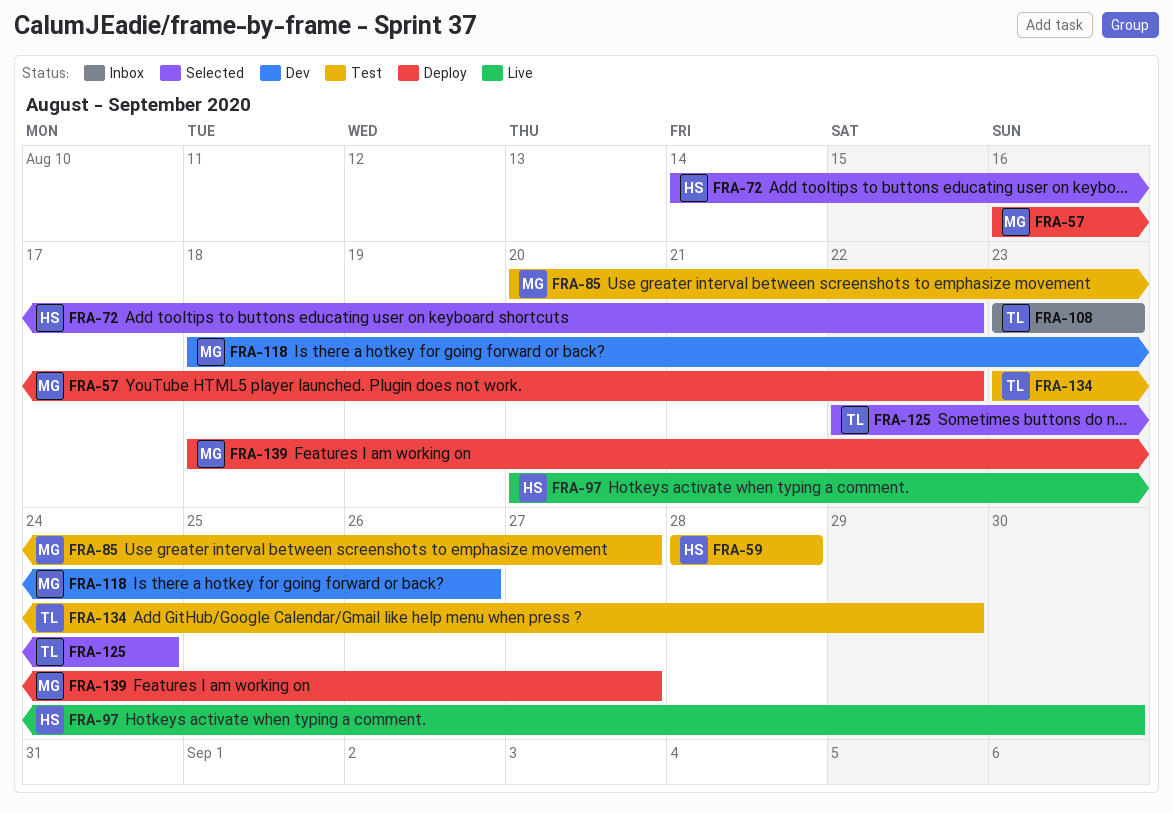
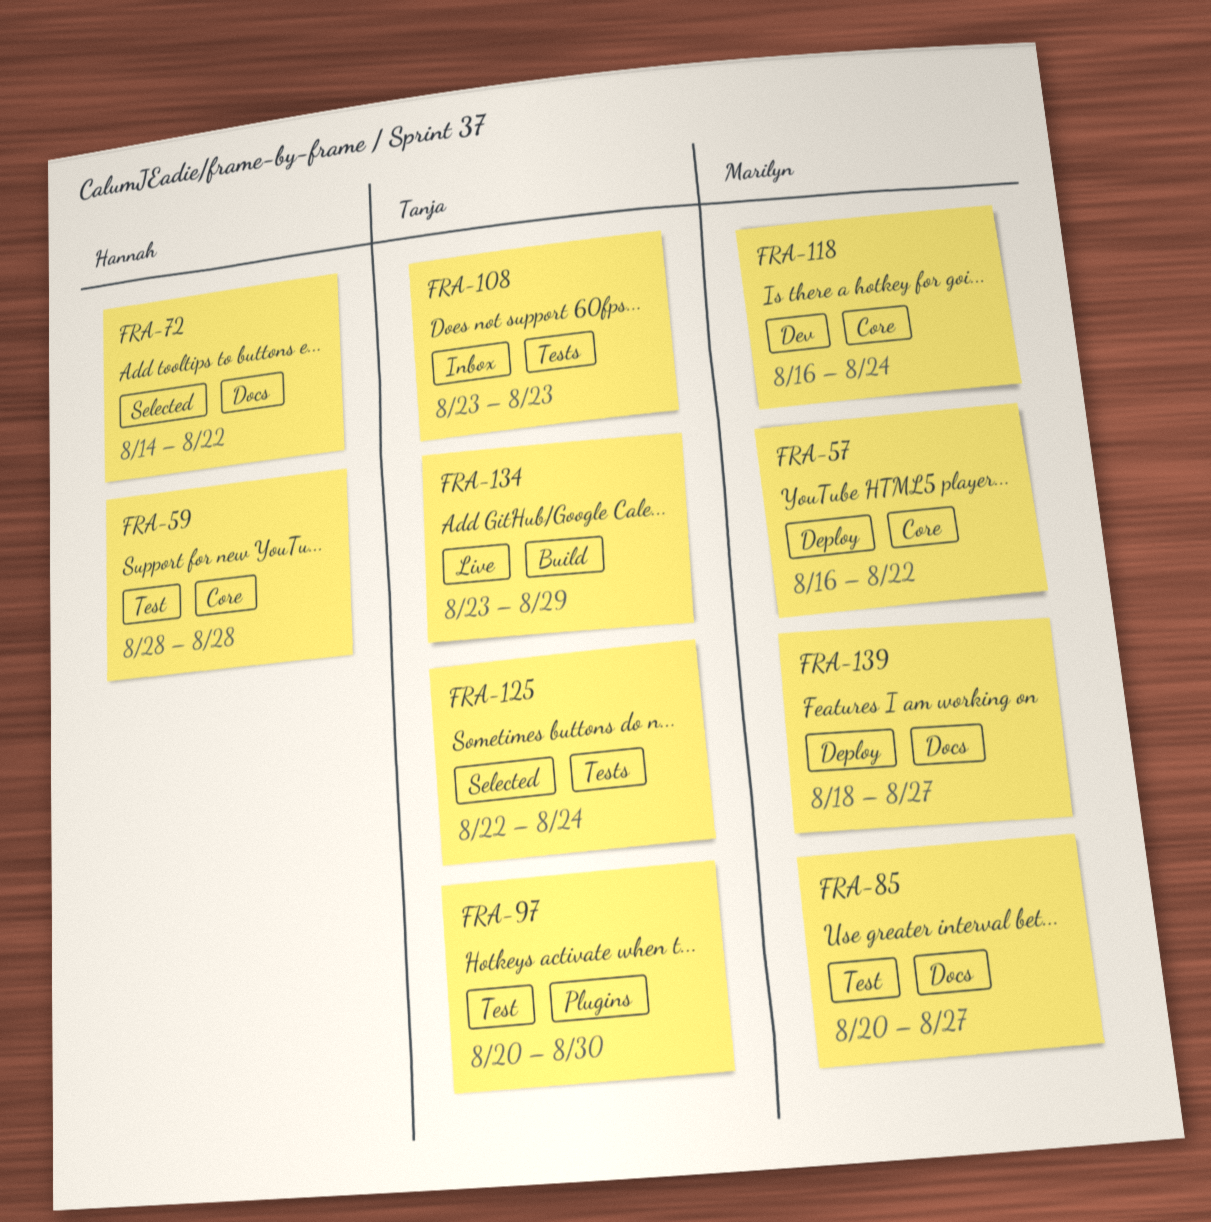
FRA-97, status: Live -> Test
FRA-97, owner: Hannah -> Tanja
FRA-118, start: Aug 18 -> Aug 16
FRA-118, due: Aug 26 -> Aug 24
FRA-134, status: Test -> Live

